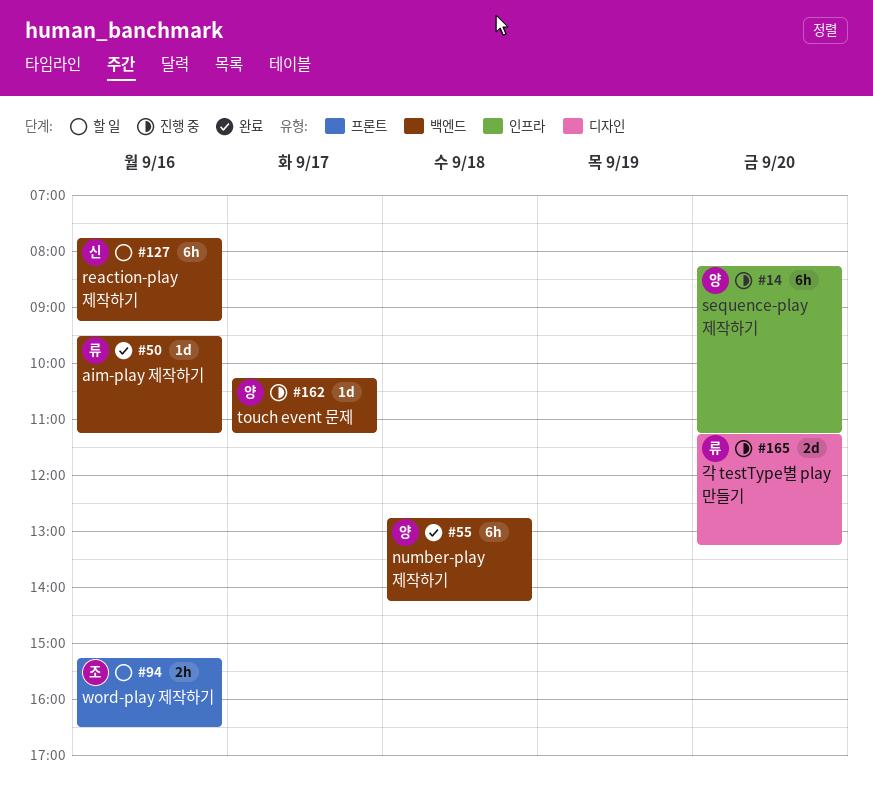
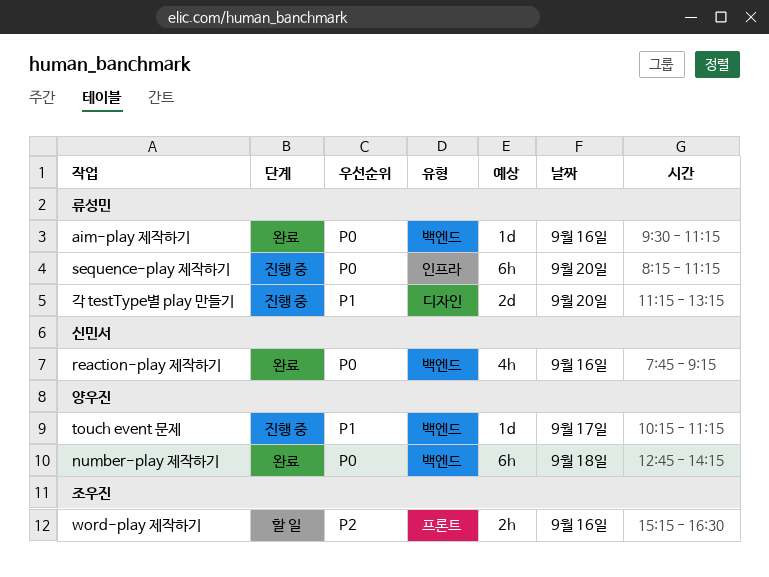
reaction-play 제작하기, status: 할 일 -> 완료
reaction-play 제작하기, estimate: 6h -> 4h
sequence-play 제작하기, owner: 양우진 -> 류성민

